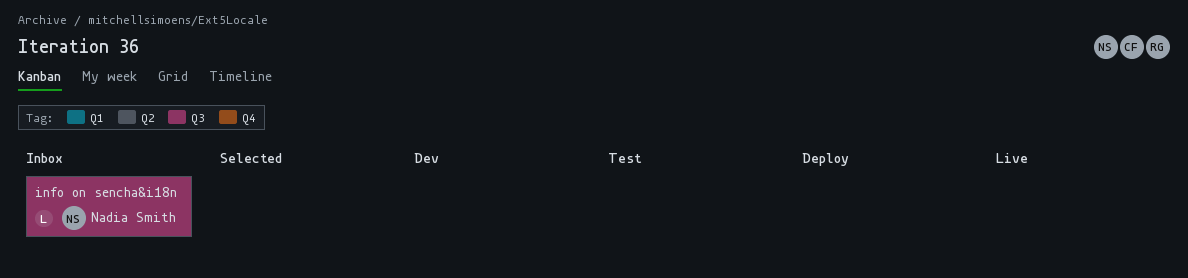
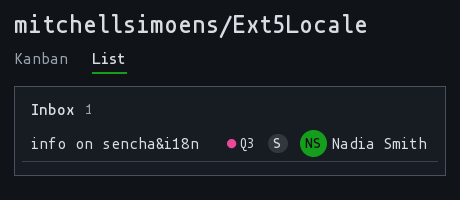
info on sencha&i18n, estimate: L -> S

